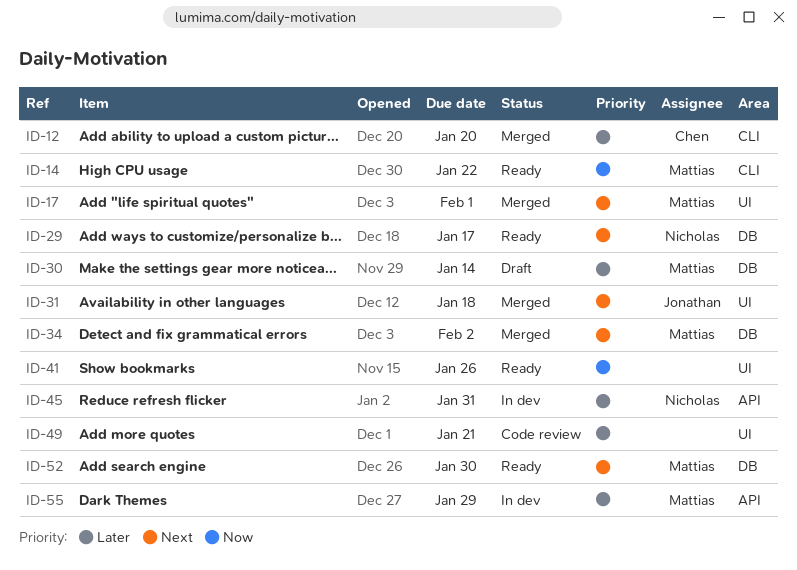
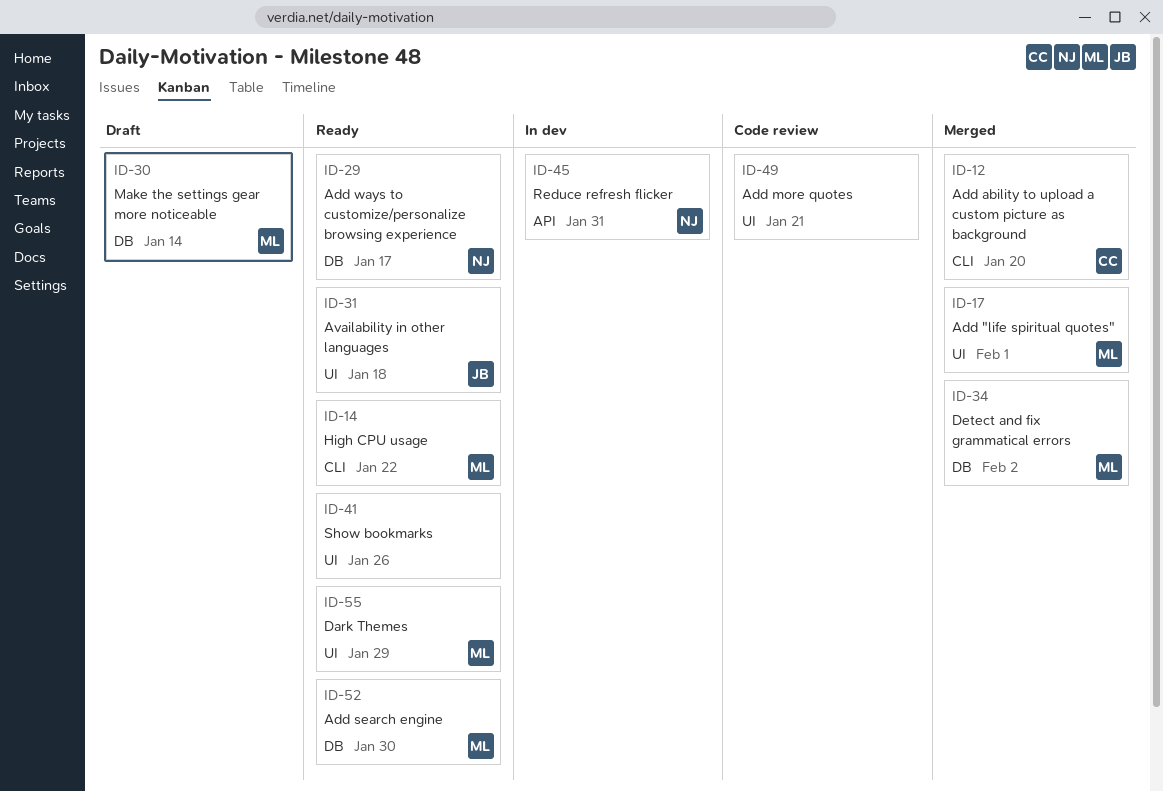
ID-31, status: Merged -> Ready
ID-55, status: In dev -> Ready
ID-55, label: API -> UI

